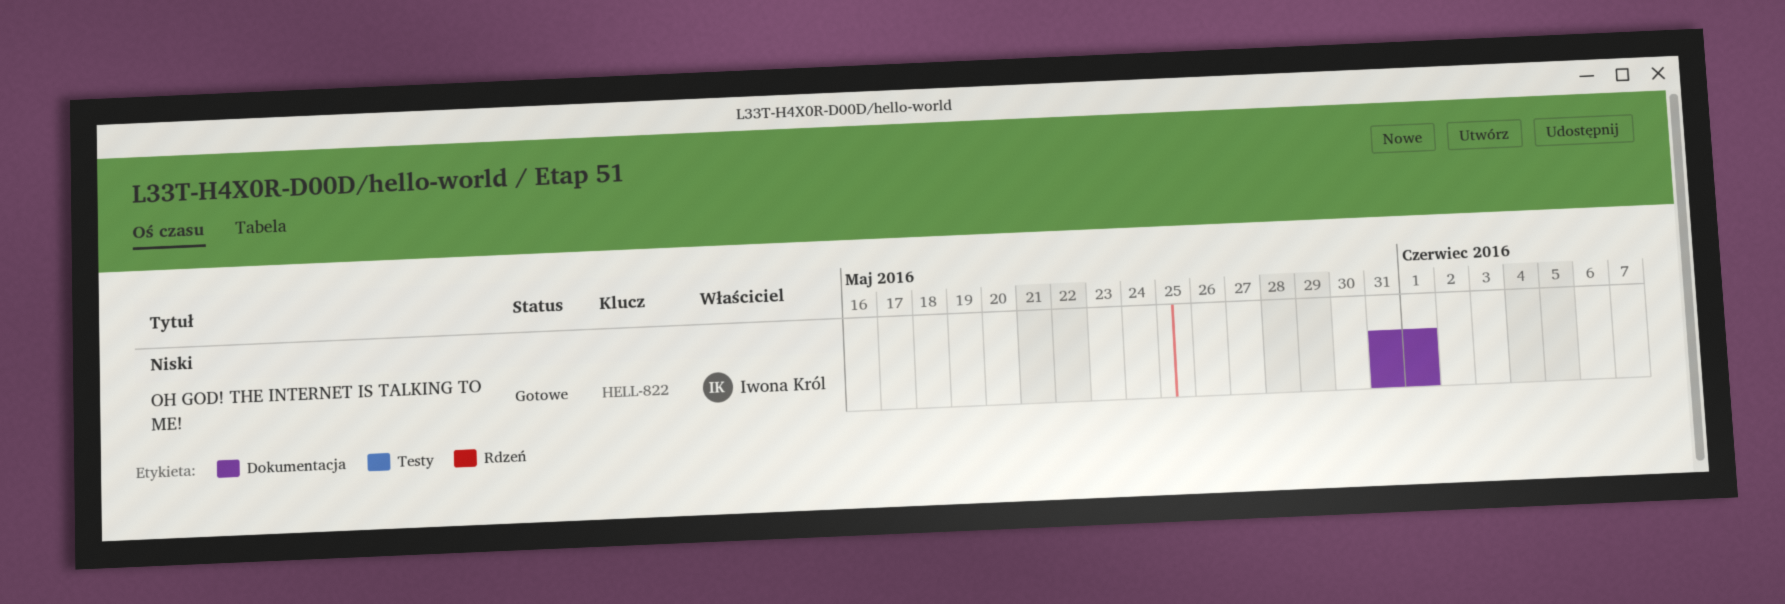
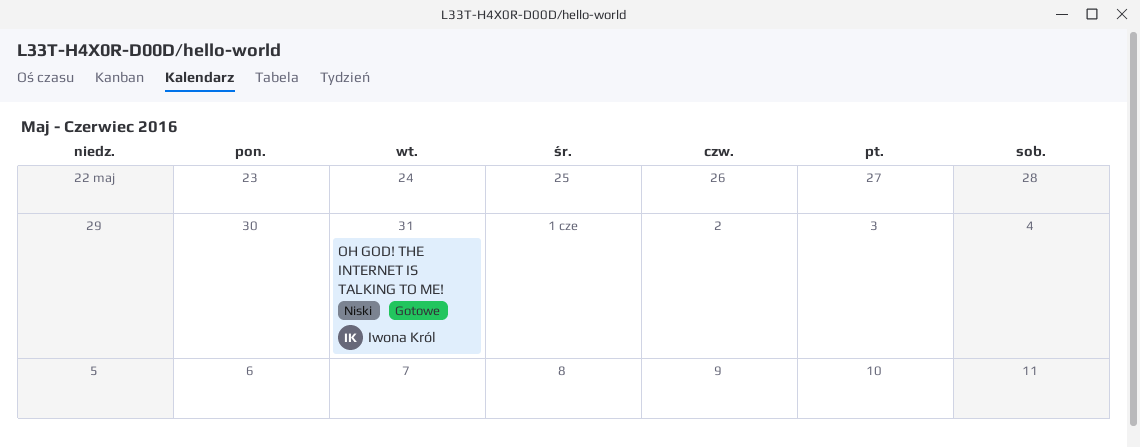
OH GOD! THE INTERNET IS TALKING TO ME!, due: Jun 1 -> May 31

